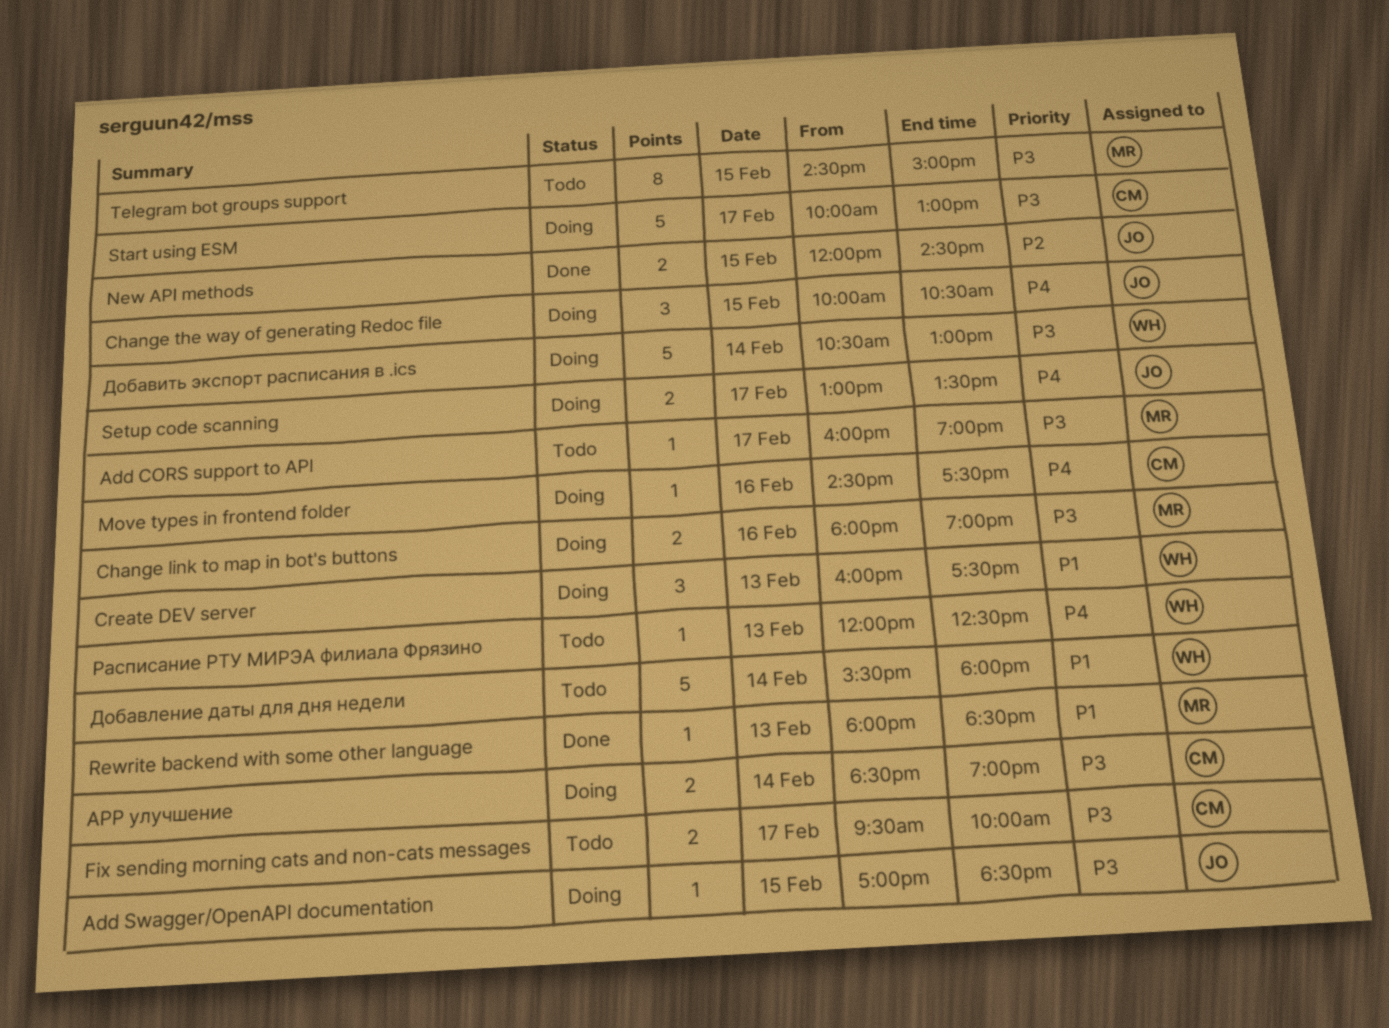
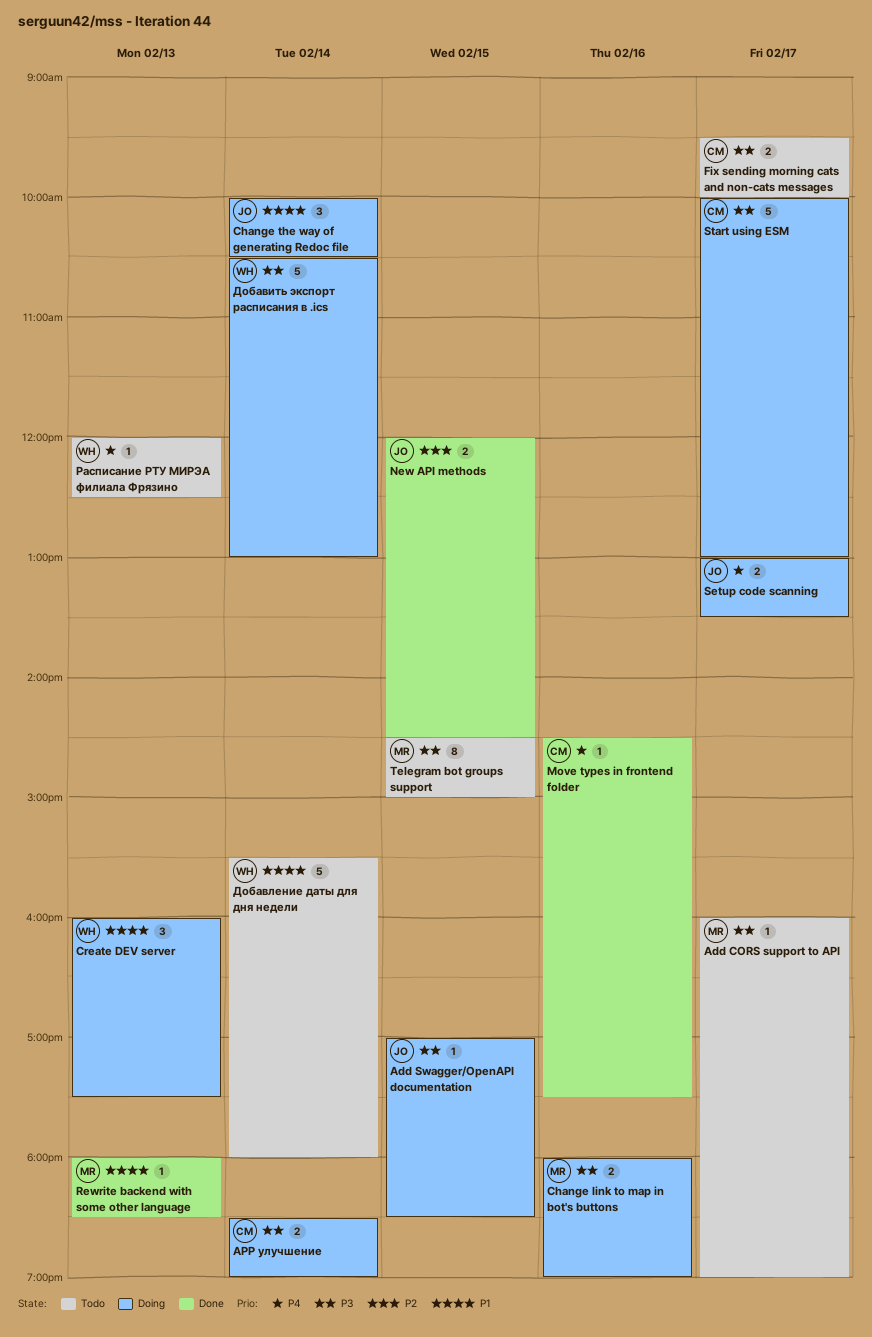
Change the way of generating Redoc file, priority: P4 -> P1
Change the way of generating Redoc file, day: Feb 15 -> Feb 14
Move types in frontend folder, status: Doing -> Done

